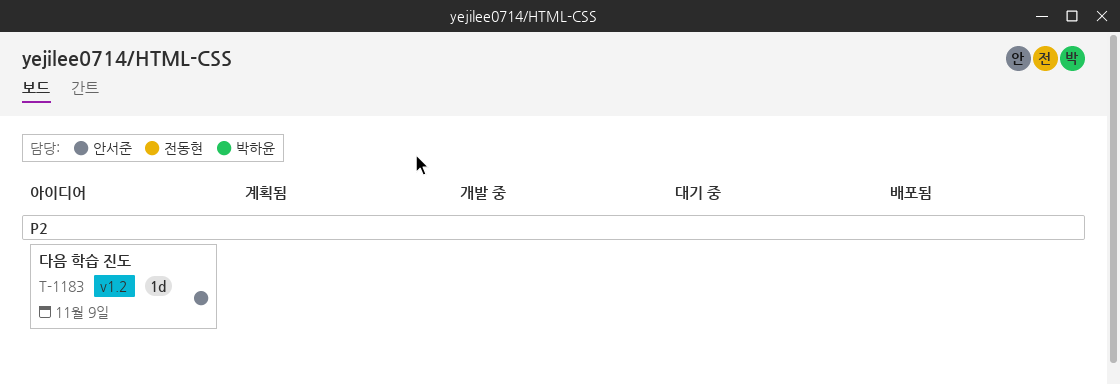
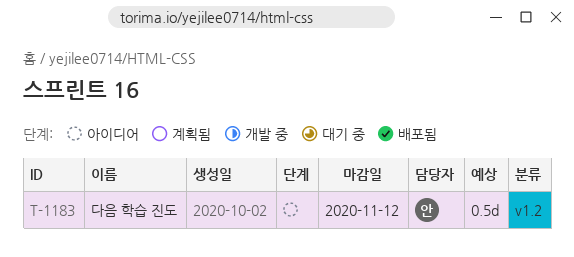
T-1183, estimate: 1d -> 0.5d
T-1183, due: Nov 9 -> Nov 12

